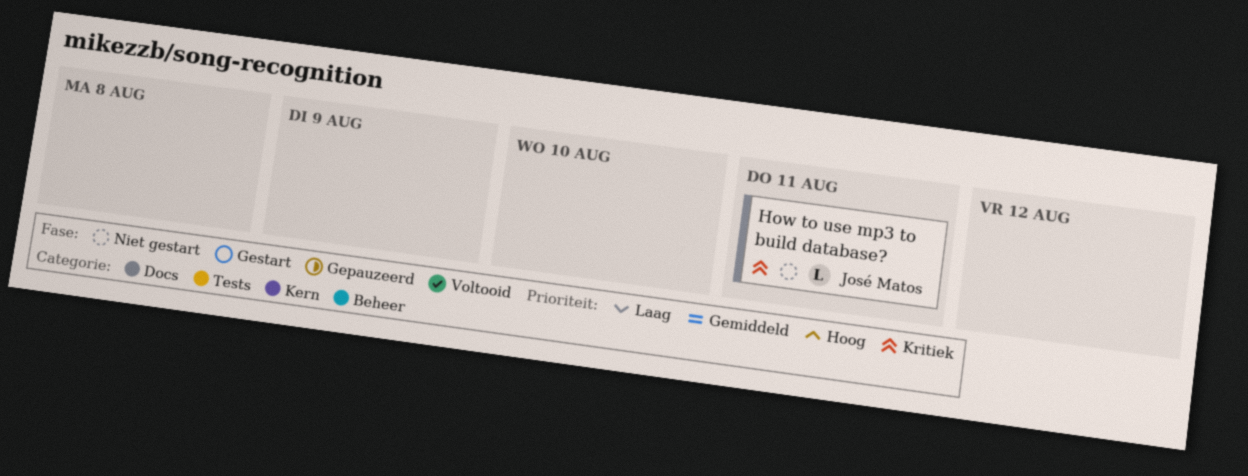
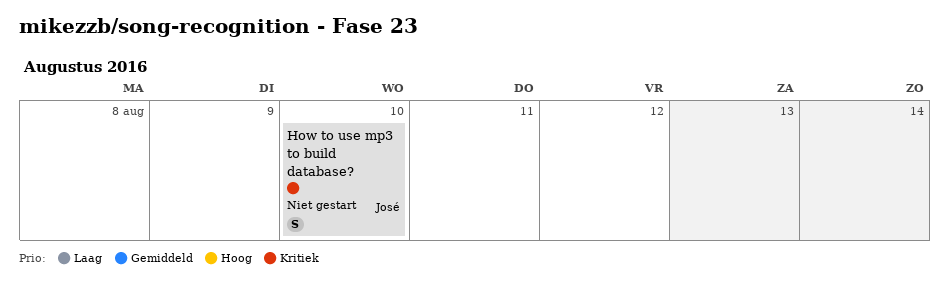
How to use mp3 to build database?, estimate: L -> S
How to use mp3 to build database?, due: Aug 11 -> Aug 10

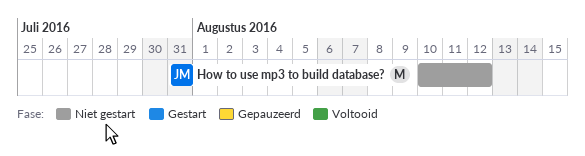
How to use mp3 to build database?, estimate: S -> M
How to use mp3 to build database?, due: Aug 10 -> Aug 12

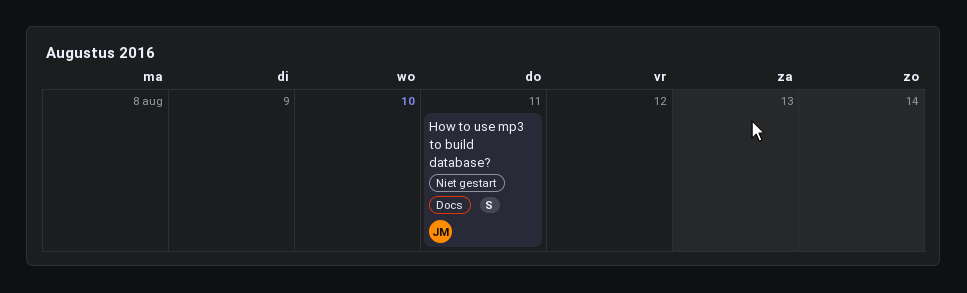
How to use mp3 to build database?, estimate: M -> S
How to use mp3 to build database?, due: Aug 12 -> Aug 11

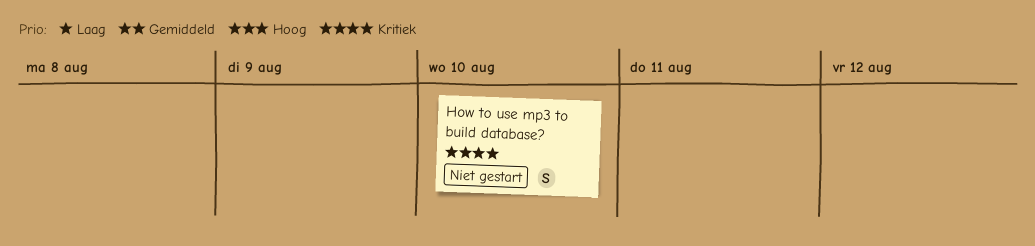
How to use mp3 to build database?, due: Aug 11 -> Aug 10

